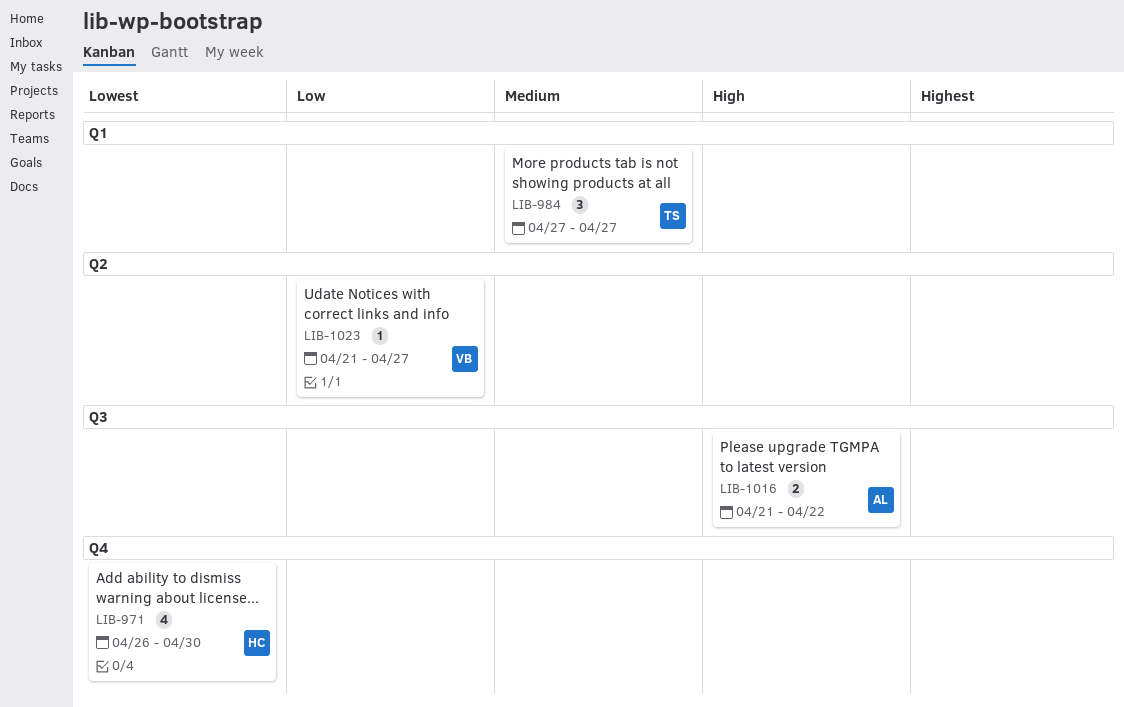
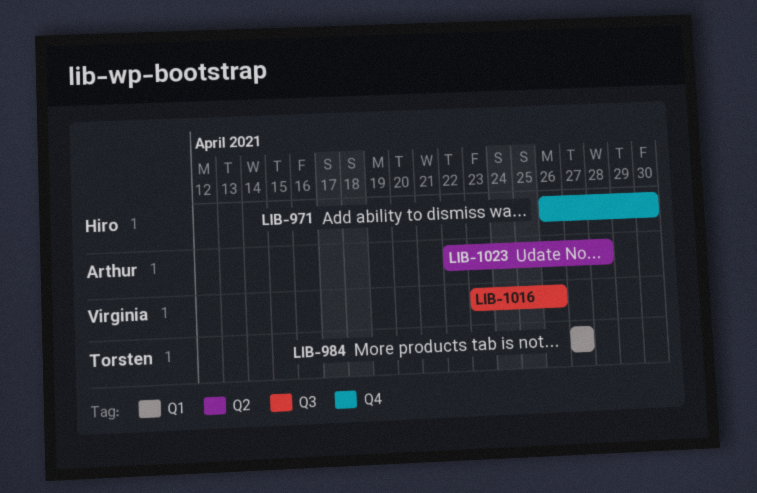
LIB-1016, owner: Arthur -> Virginia
LIB-1016, start: Apr 21 -> Apr 23
LIB-1016, due: Apr 22 -> Apr 26
LIB-1023, owner: Virginia -> Arthur
LIB-1023, start: Apr 21 -> Apr 22
LIB-1023, due: Apr 27 -> Apr 28

